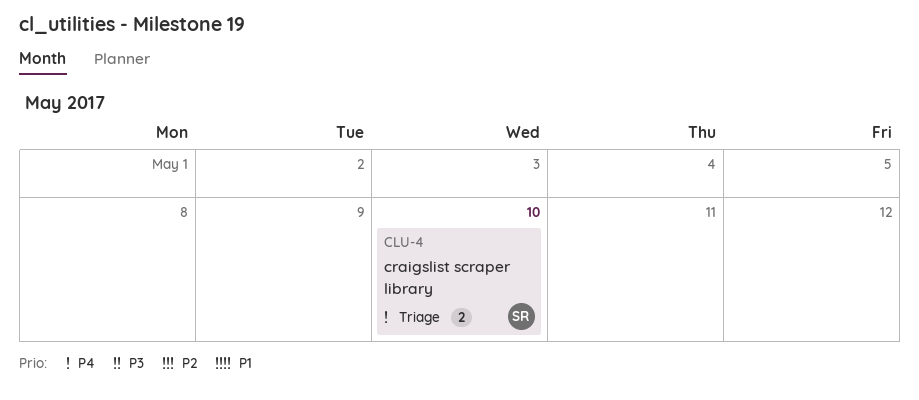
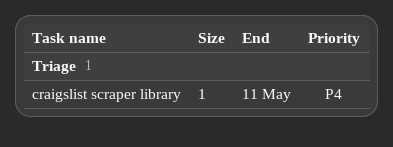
craigslist scraper library, estimate: 2 -> 1
craigslist scraper library, due: May 10 -> May 11

